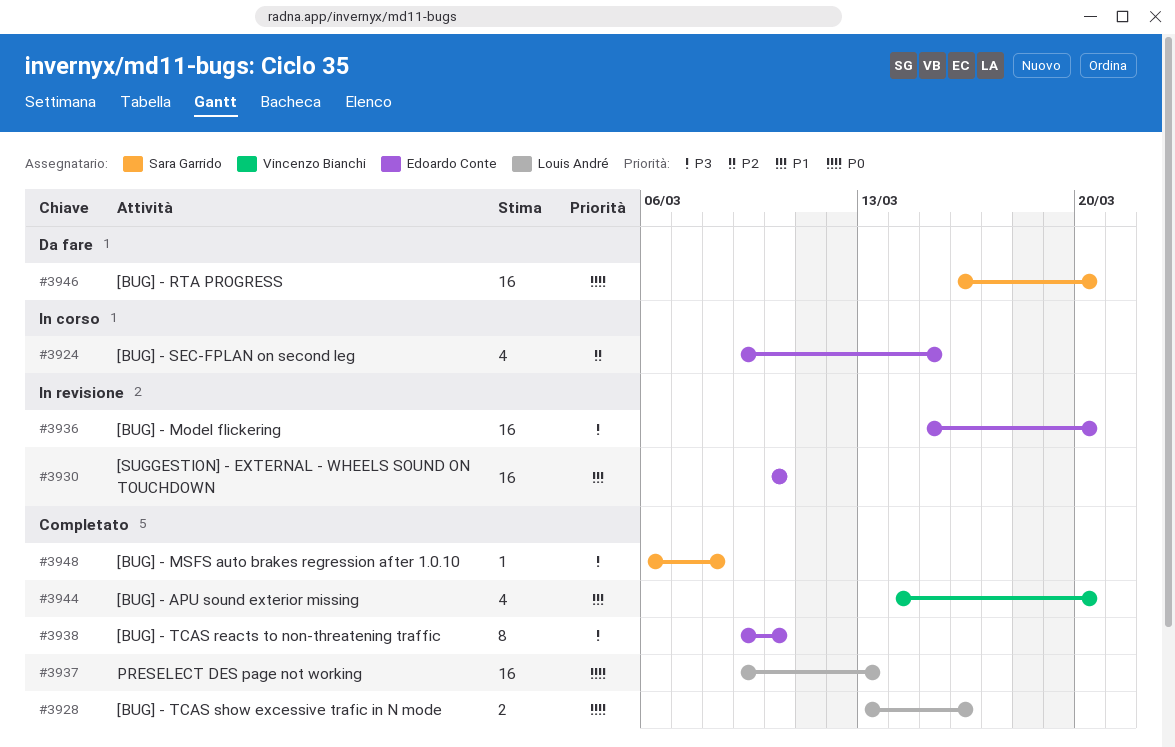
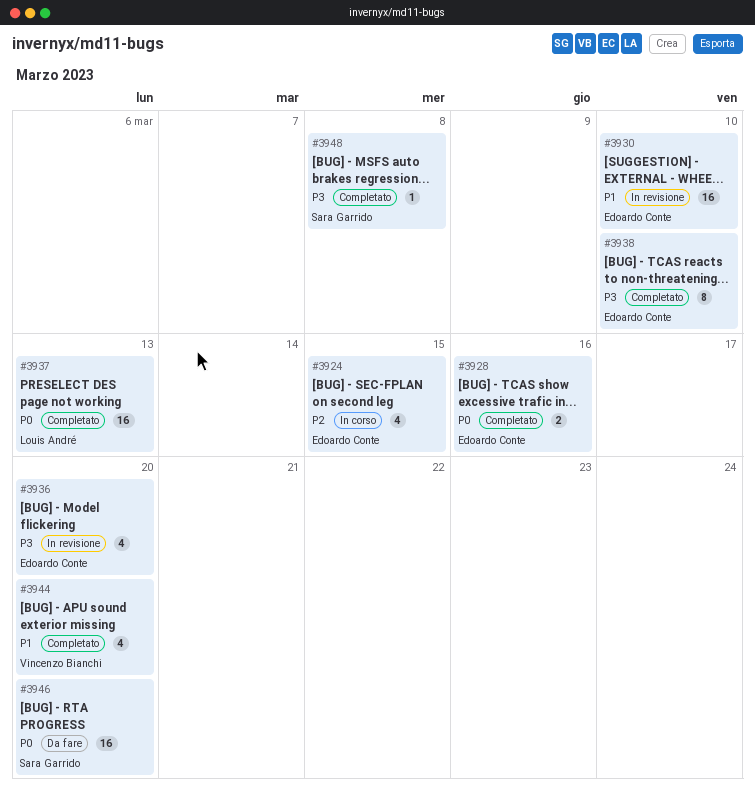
#3928, owner: Louis André -> Edoardo Conte
#3936, estimate: 16 -> 4

